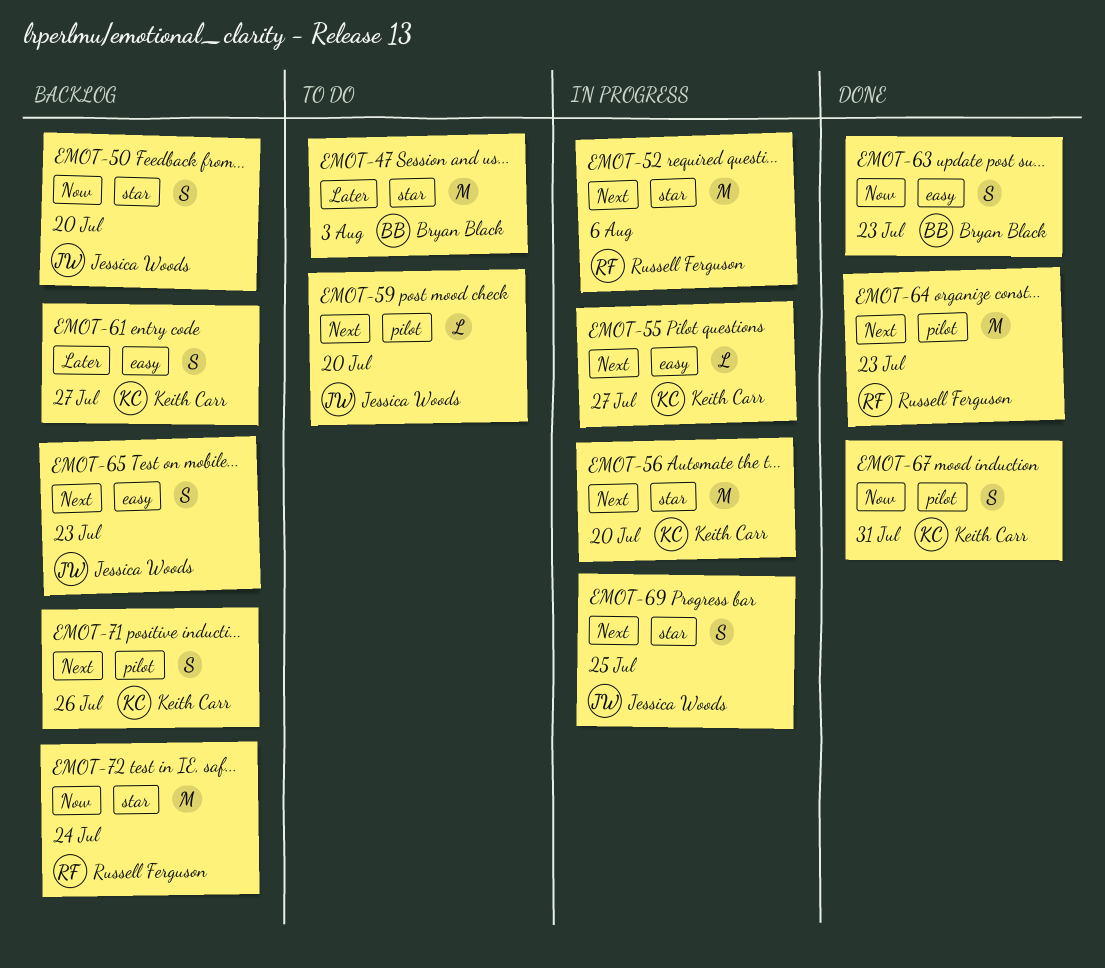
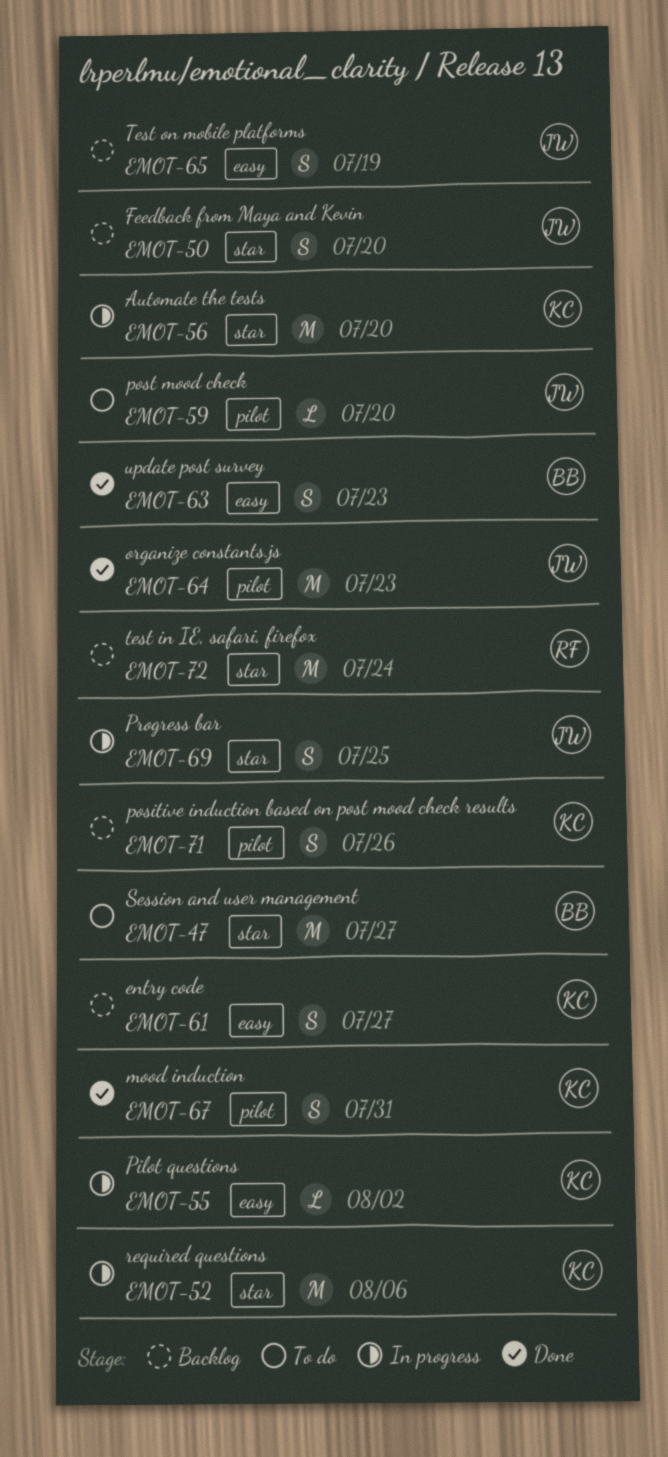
EMOT-47, due: Aug 3 -> Jul 27
EMOT-52, owner: Russell Ferguson -> Keith Carr
EMOT-55, due: Jul 27 -> Aug 2
EMOT-64, owner: Russell Ferguson -> Jessica Woods
EMOT-65, due: Jul 23 -> Jul 19

